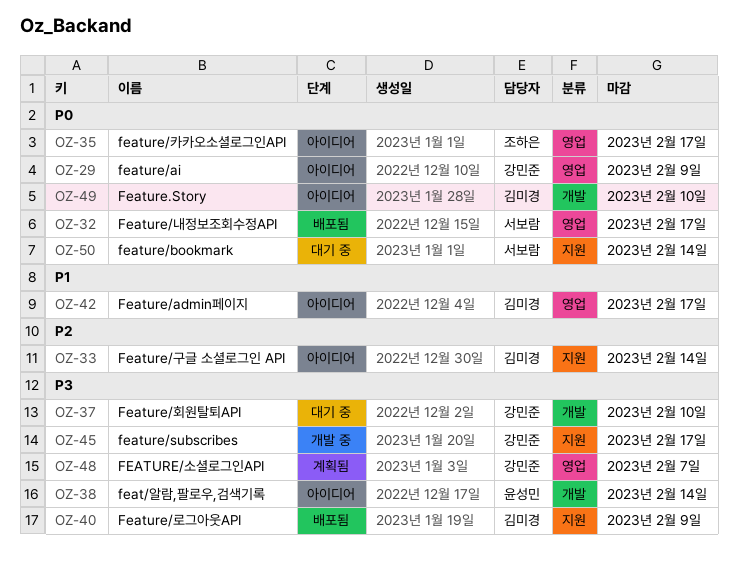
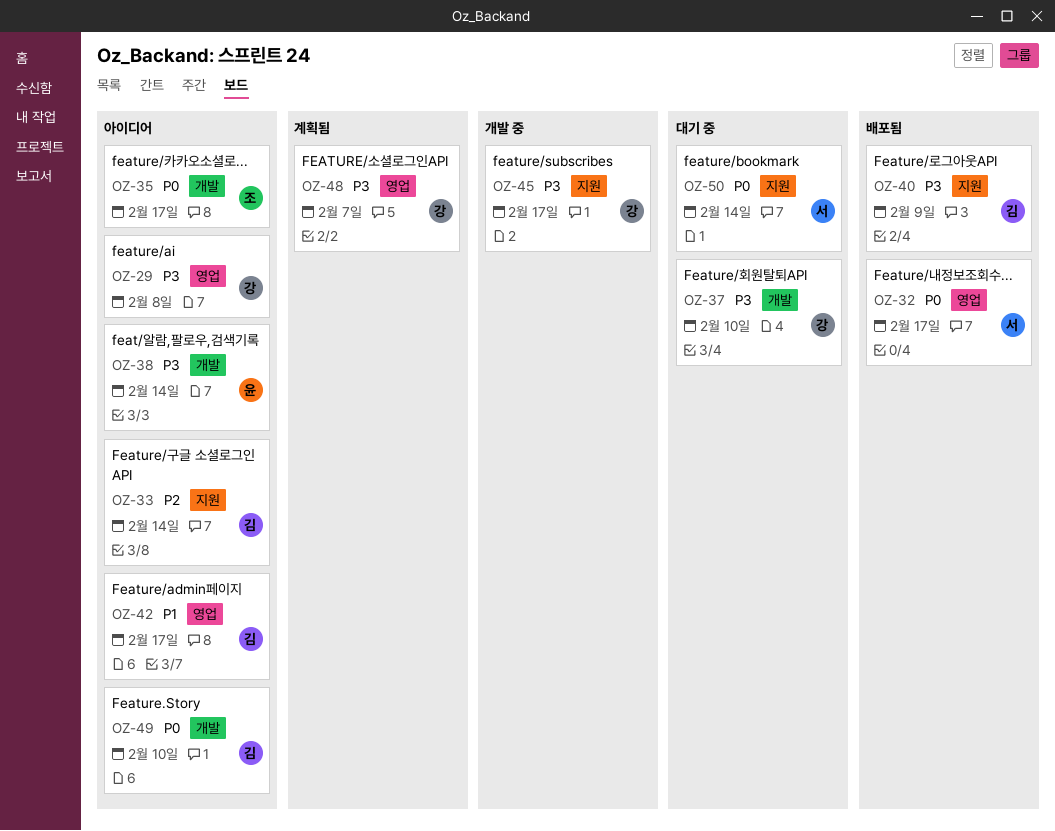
OZ-29, priority: P0 -> P3
OZ-29, due: Feb 9 -> Feb 8
OZ-35, label: 영업 -> 개발

